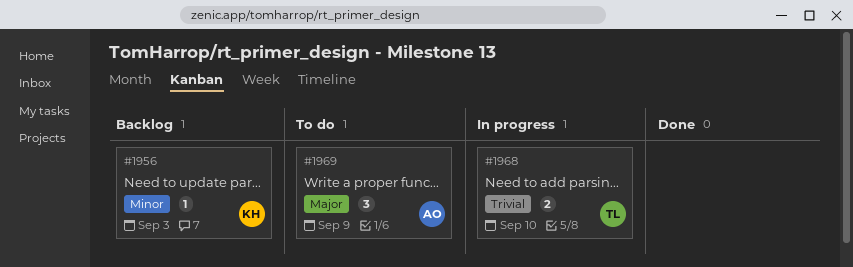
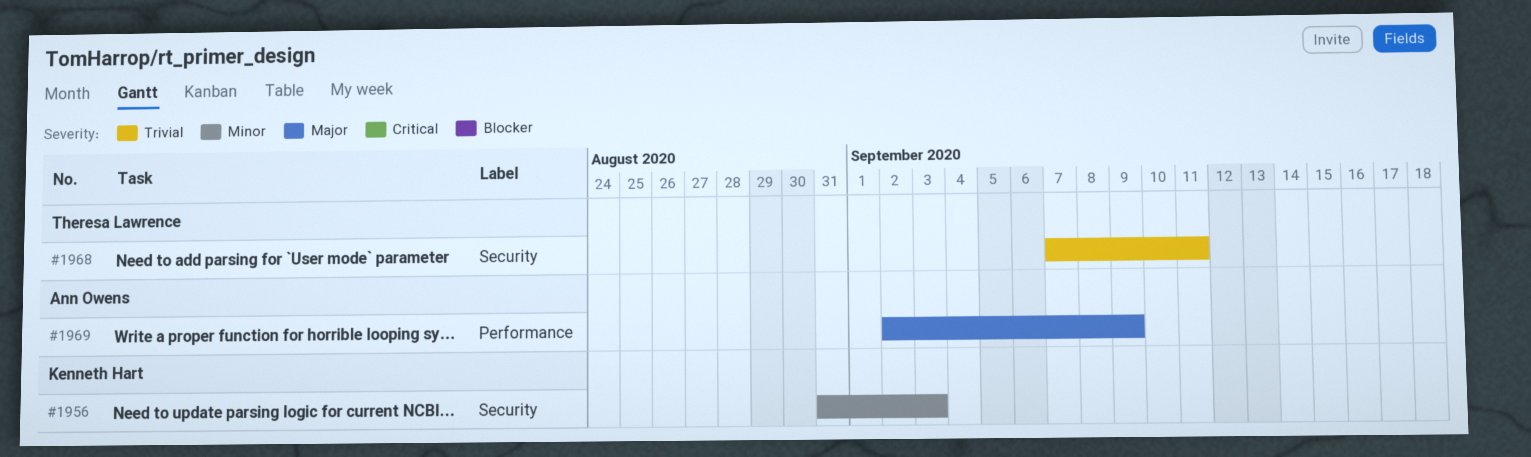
#1968, due: Sep 10 -> Sep 11

